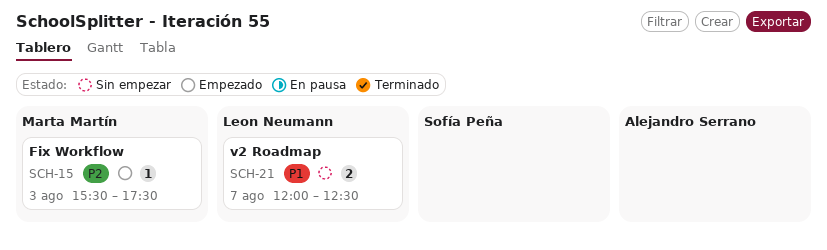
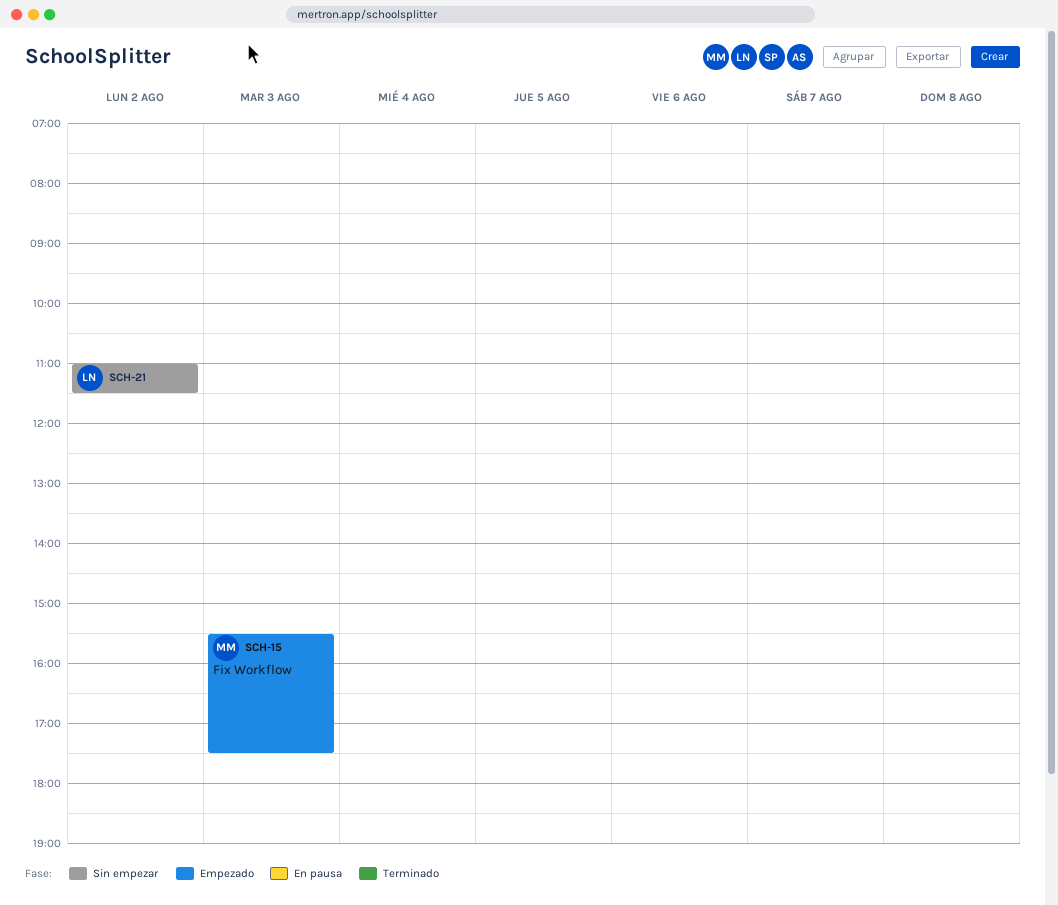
SCH-21, day: Aug 7 -> Aug 2
SCH-21, begins: 12:00 -> 11:00
SCH-21, ends: 12:30 -> 11:30

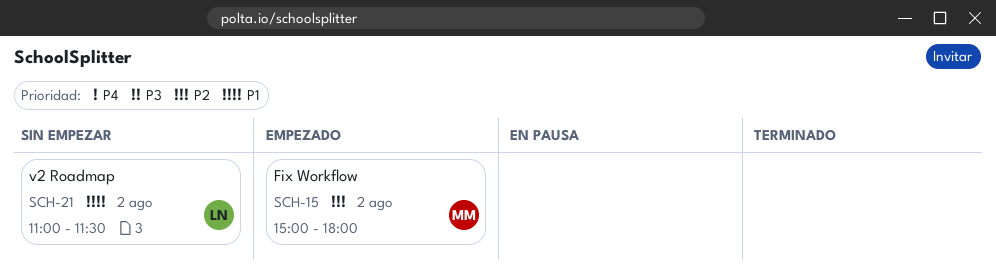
SCH-15, day: Aug 3 -> Aug 2
SCH-15, begins: 15:30 -> 15:00
SCH-15, ends: 17:30 -> 18:00

